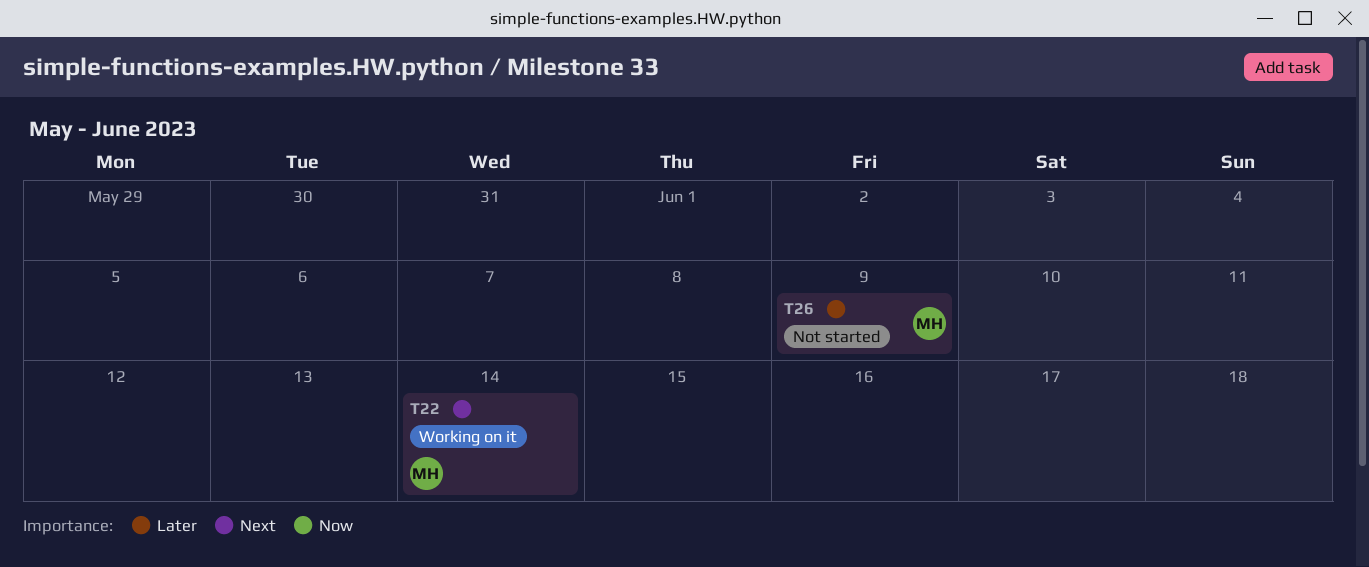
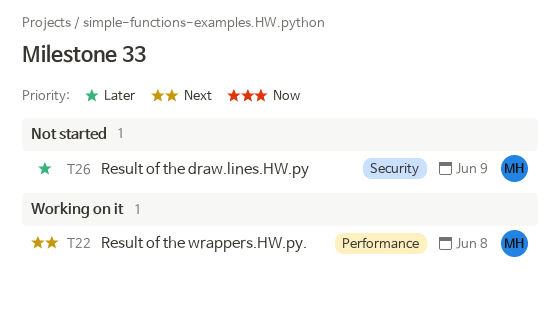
T22, due: Jun 14 -> Jun 8

